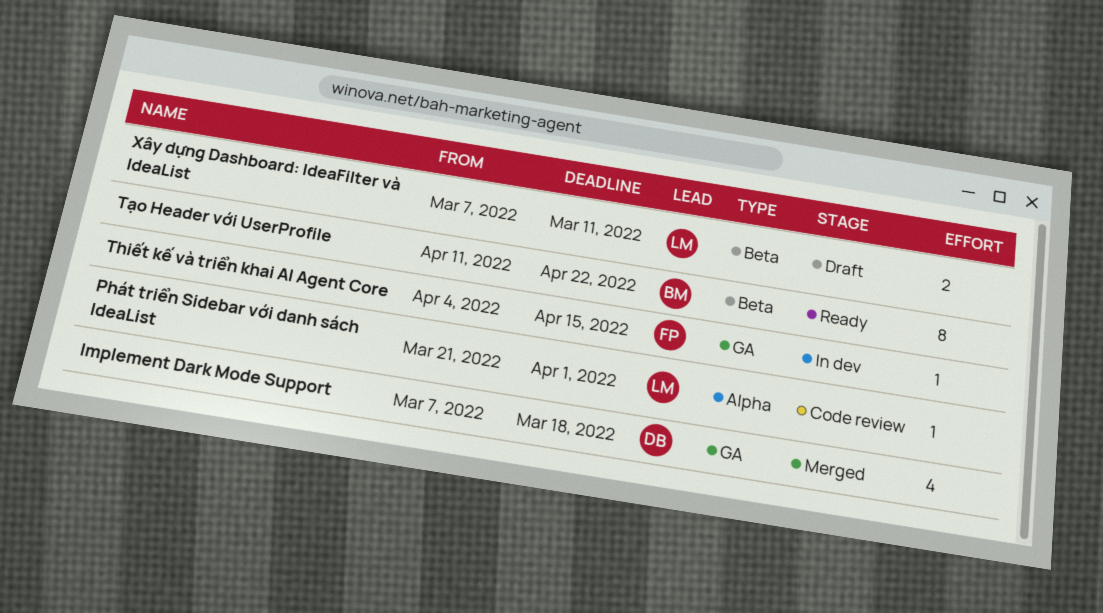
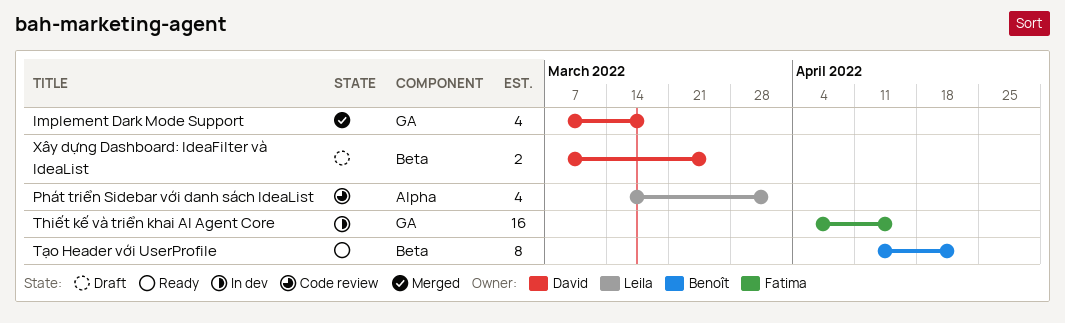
Phát triển Sidebar với danh sách IdeaList, estimate: 1 -> 4
Phát triển Sidebar với danh sách IdeaList, start: Mar 21 -> Mar 14
Thiết kế và triển khai AI Agent Core, estimate: 1 -> 16
Xây dựng Dashboard: IdeaFilter và IdeaList, owner: Leila -> David
Xây dựng Dashboard: IdeaFilter và IdeaList, due: Mar 11 -> Mar 25

